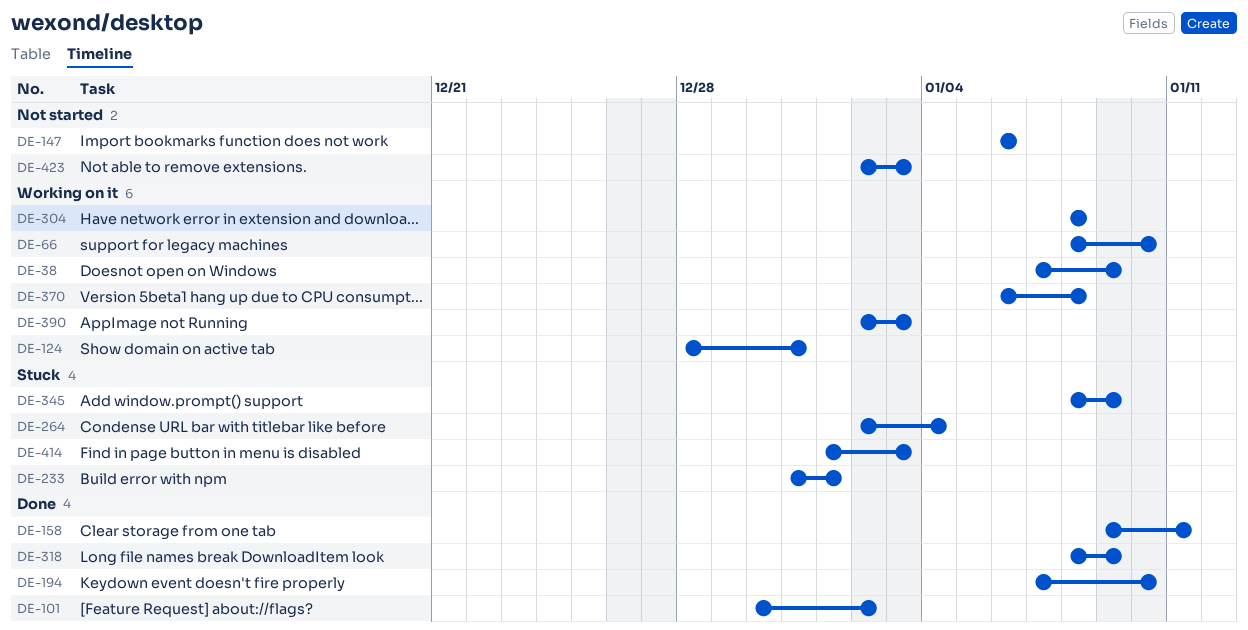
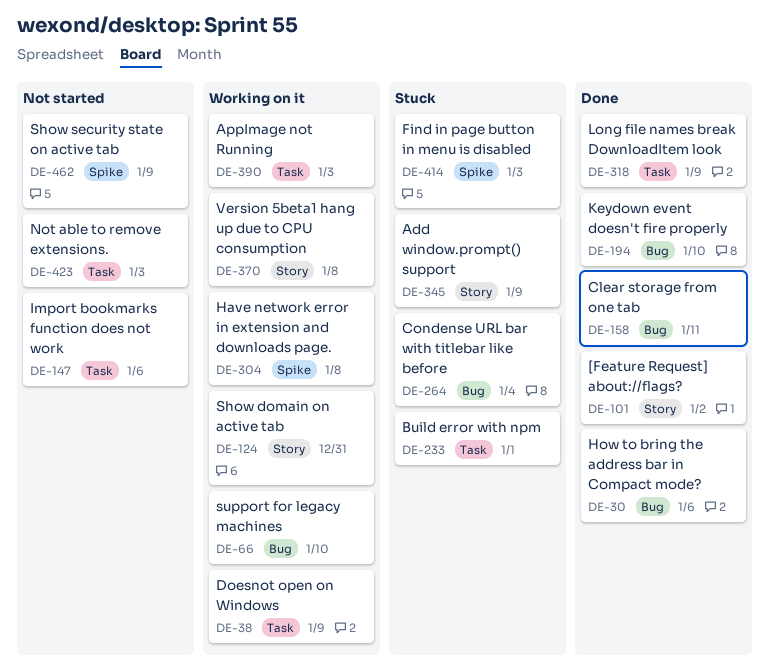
DE-30: none -> present
DE-462: none -> present

